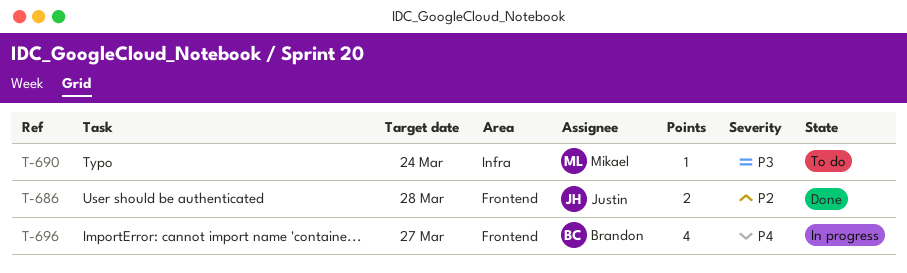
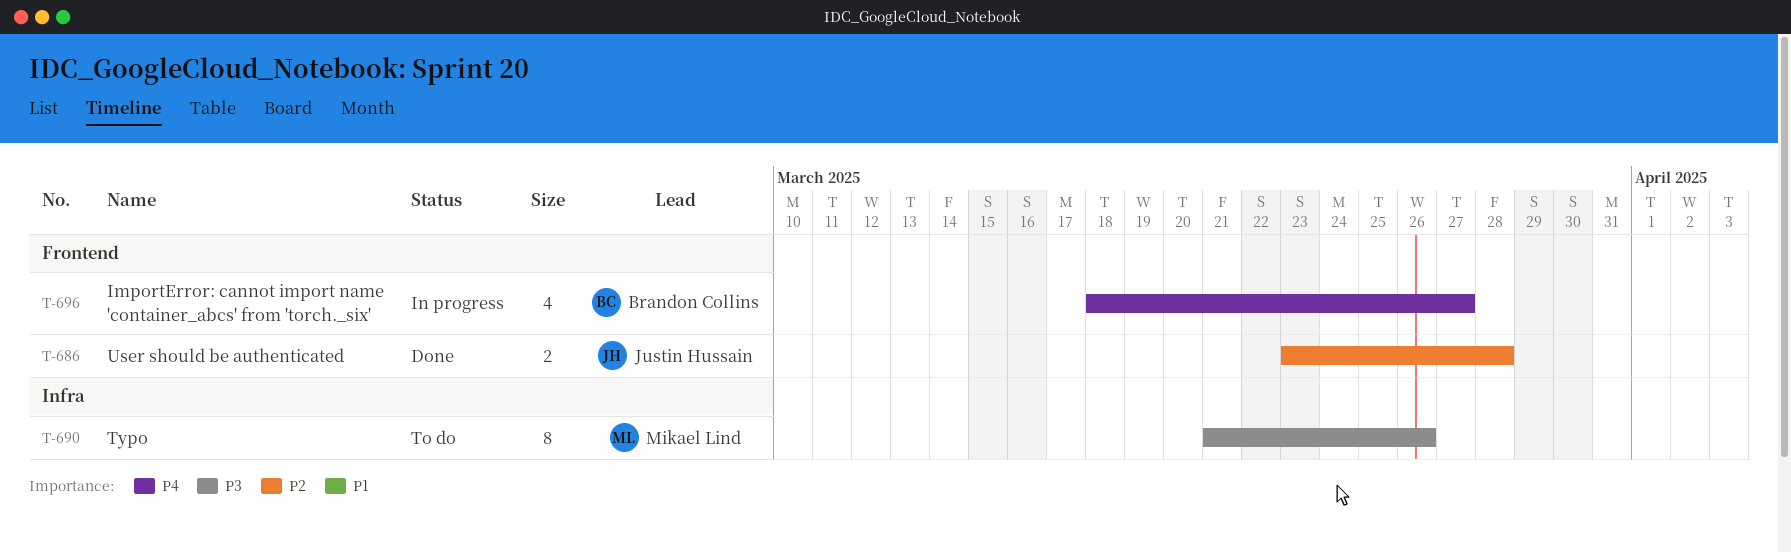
T-690, estimate: 1 -> 8
T-690, due: Mar 24 -> Mar 26

